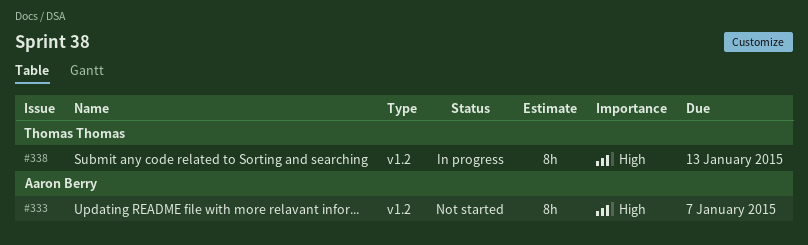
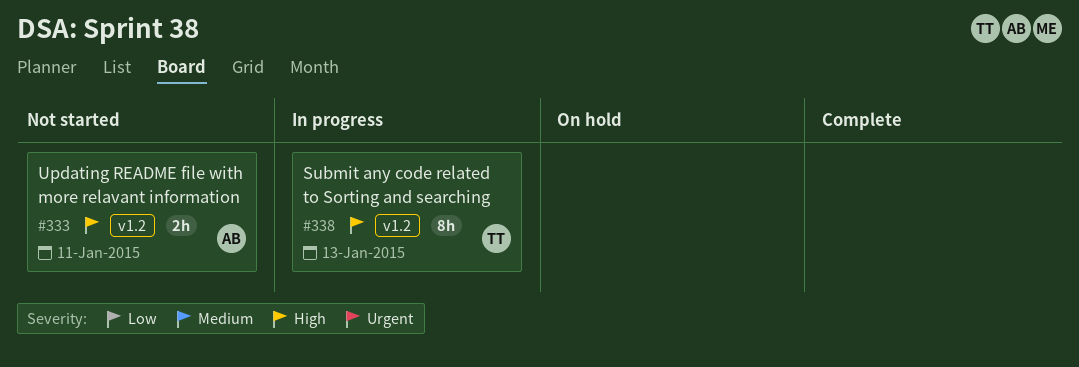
#333, estimate: 8h -> 2h
#333, due: Jan 7 -> Jan 11

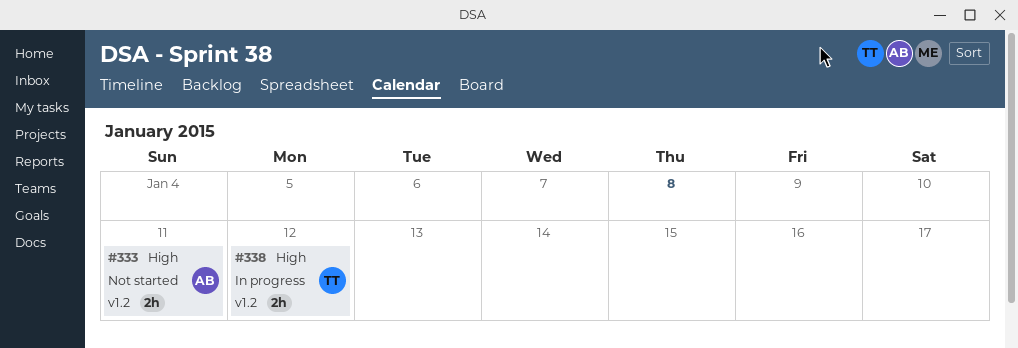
#338, estimate: 8h -> 2h
#338, due: Jan 13 -> Jan 12

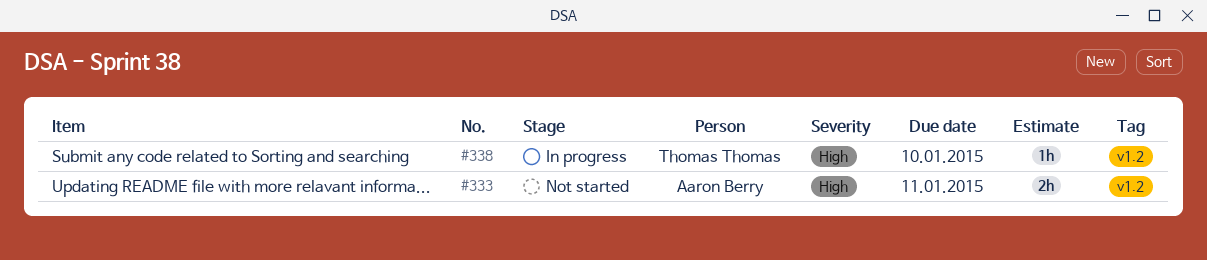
#338, estimate: 2h -> 1h
#338, due: Jan 12 -> Jan 10

